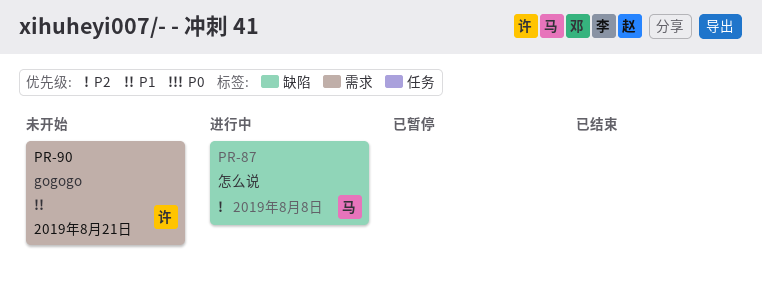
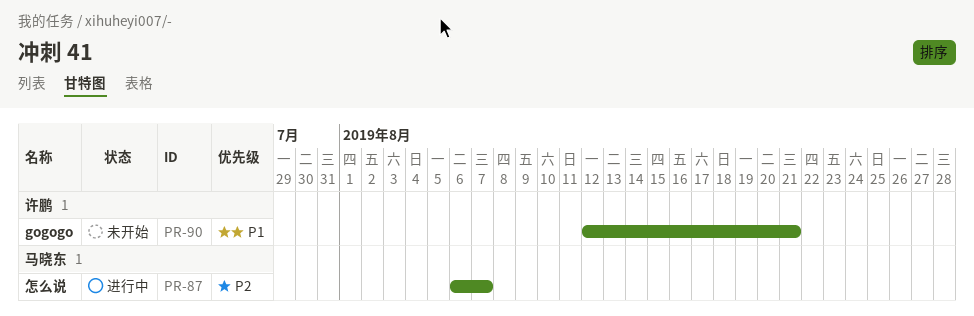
PR-87, due: Aug 8 -> Aug 7

